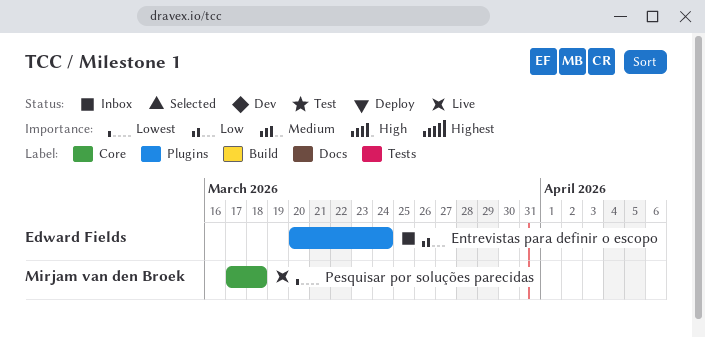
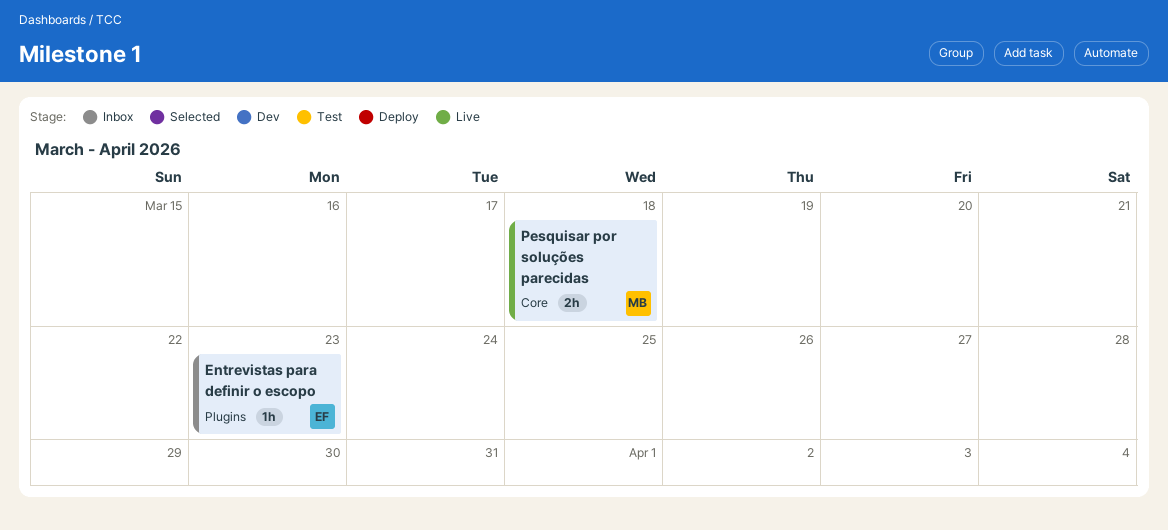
Entrevistas para definir o escopo, due: Mar 24 -> Mar 23

